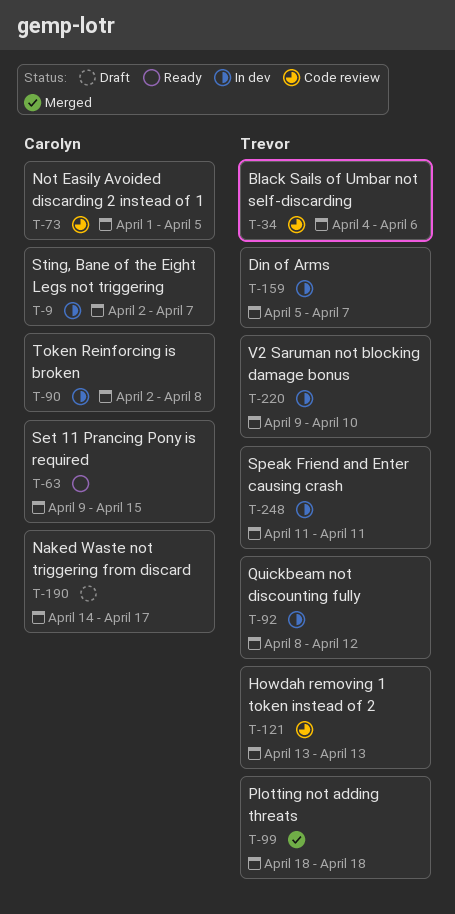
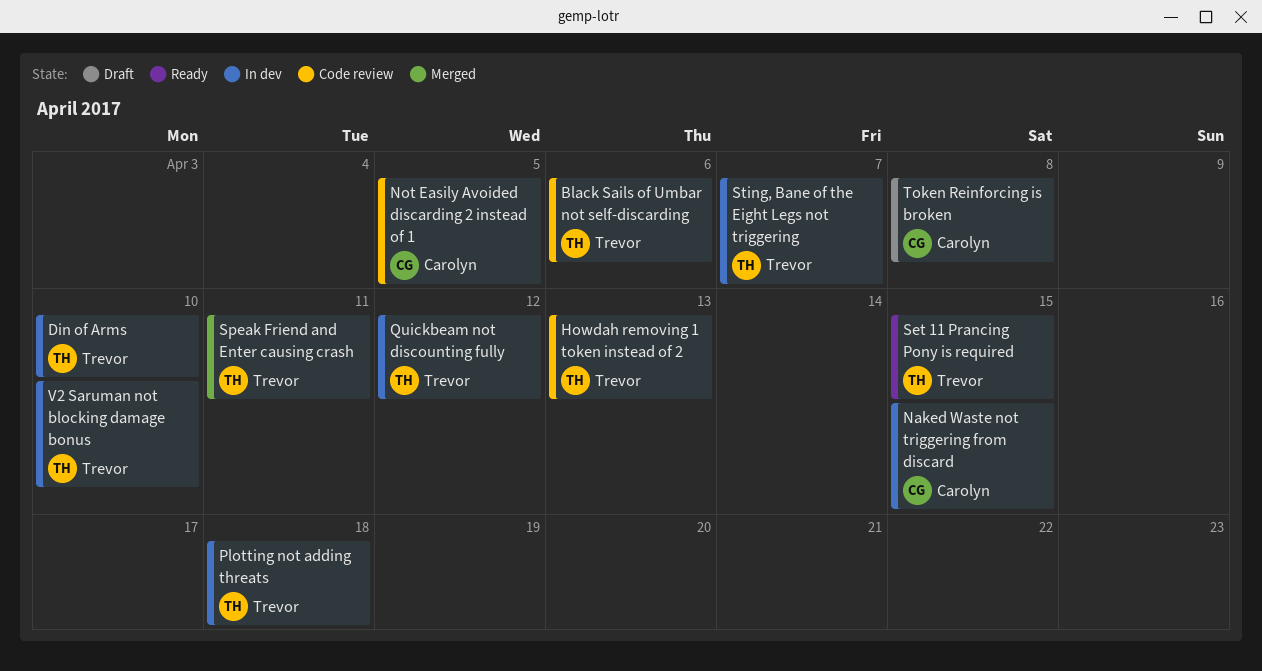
Din of Arms, due: Apr 7 -> Apr 10
Naked Waste not triggering from discard, status: Draft -> In dev
Naked Waste not triggering from discard, due: Apr 17 -> Apr 15
Plotting not adding threats, status: Merged -> In dev
Set 11 Prancing Pony is required, owner: Carolyn -> Trevor
Speak Friend and Enter causing crash, status: In dev -> Merged
Sting, Bane of the Eight Legs not triggering, owner: Carolyn -> Trevor
Token Reinforcing is broken, status: In dev -> Draft

